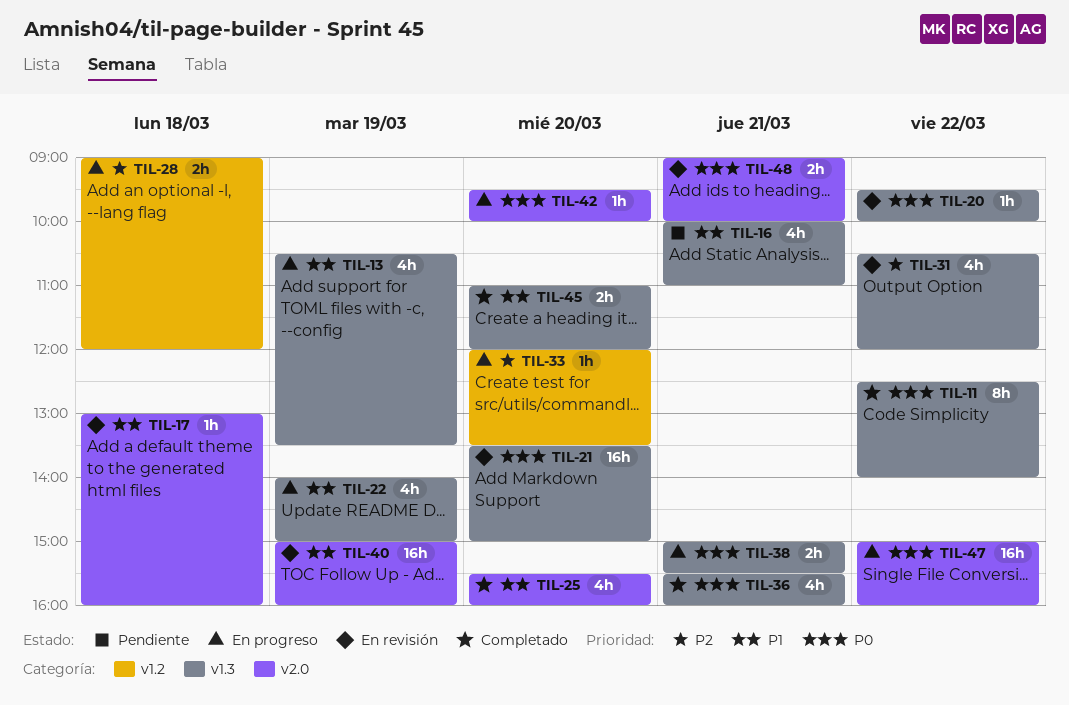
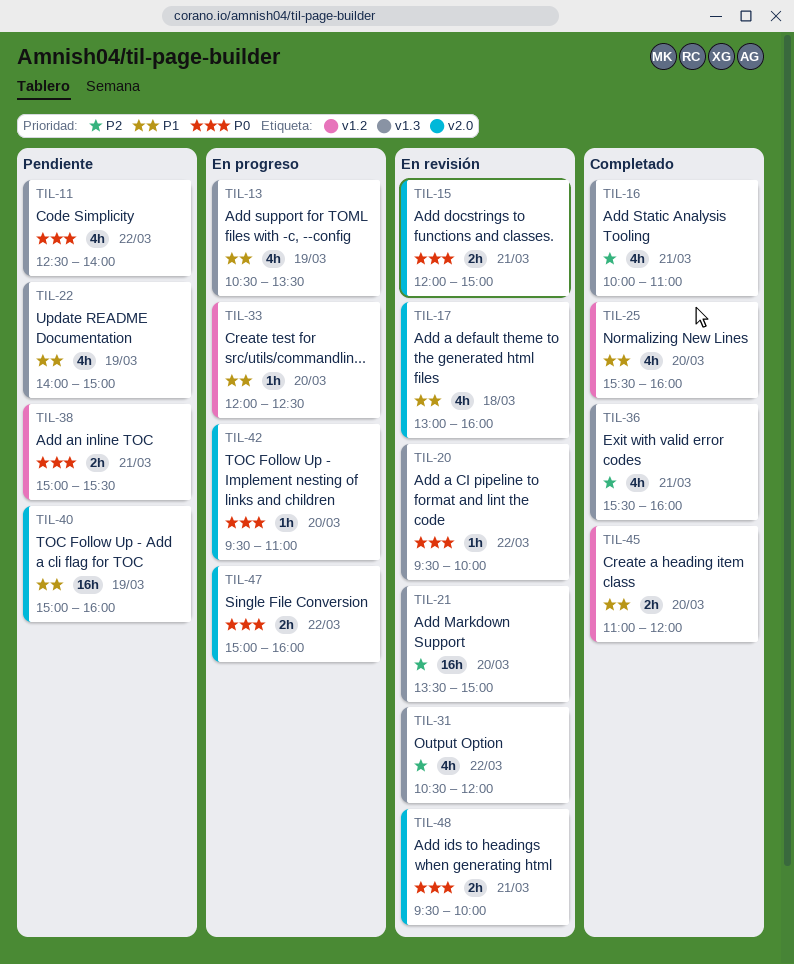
TIL-11, status: Completado -> Pendiente
TIL-11, estimate: 8h -> 4h
TIL-15: none -> present
TIL-16, status: Pendiente -> Completado
TIL-16, priority: P1 -> P2
TIL-17, estimate: 1h -> 4h
TIL-21, priority: P0 -> P2
TIL-22, status: En progreso -> Pendiente
TIL-25, label: v2.0 -> v1.2
TIL-28: present -> none
TIL-33, priority: P2 -> P1
TIL-33, ends: 13:30 -> 12:30
TIL-36, priority: P0 -> P2
TIL-38, status: En progreso -> Pendiente
TIL-38, label: v1.3 -> v1.2
TIL-40, status: En revisión -> Pendiente
TIL-42, ends: 10:00 -> 11:00
TIL-45, label: v1.3 -> v1.2
TIL-47, estimate: 16h -> 2h
TIL-48, begins: 09:00 -> 09:30

